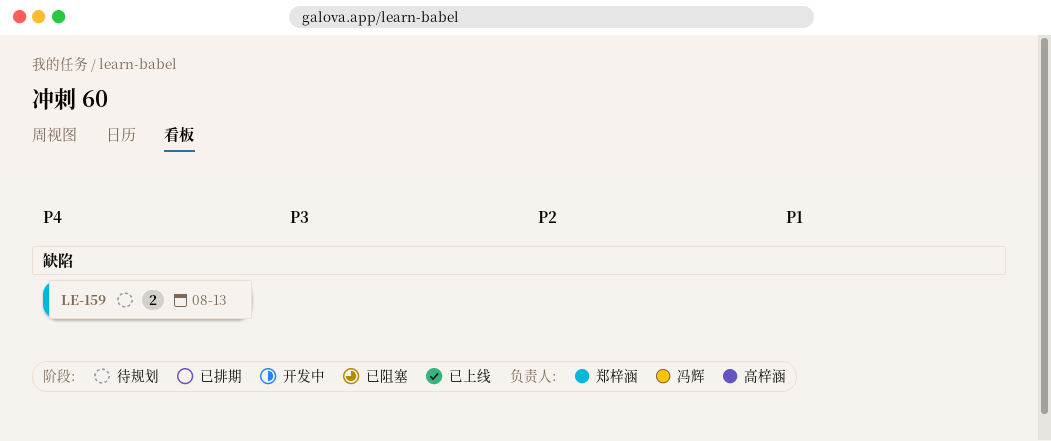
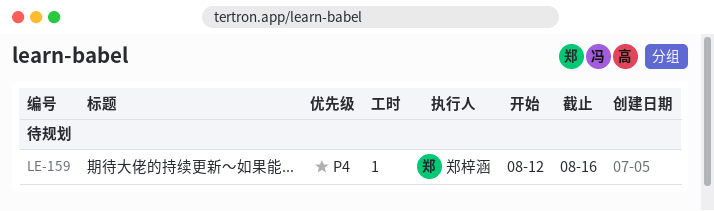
LE-159, estimate: 2 -> 1
LE-159, due: Aug 13 -> Aug 16

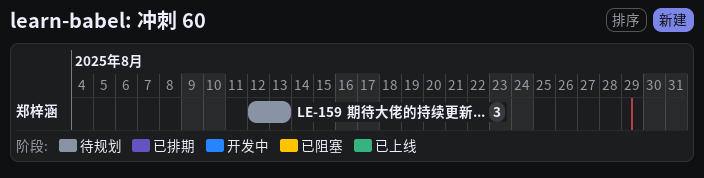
LE-159, estimate: 1 -> 3
LE-159, due: Aug 16 -> Aug 13

